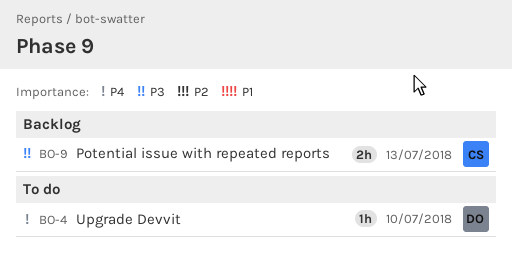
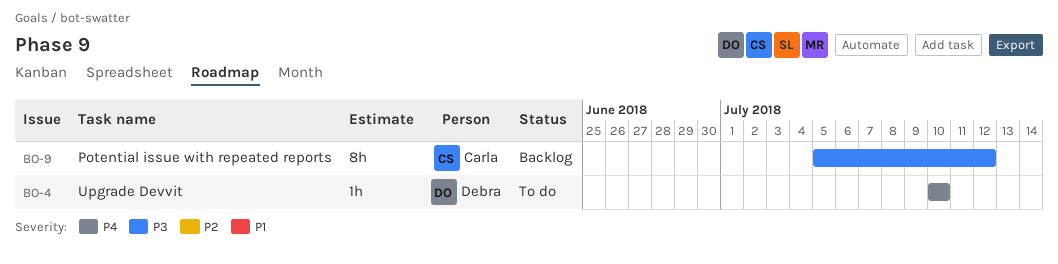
BO-9, estimate: 2h -> 8h
BO-9, due: Jul 13 -> Jul 12

